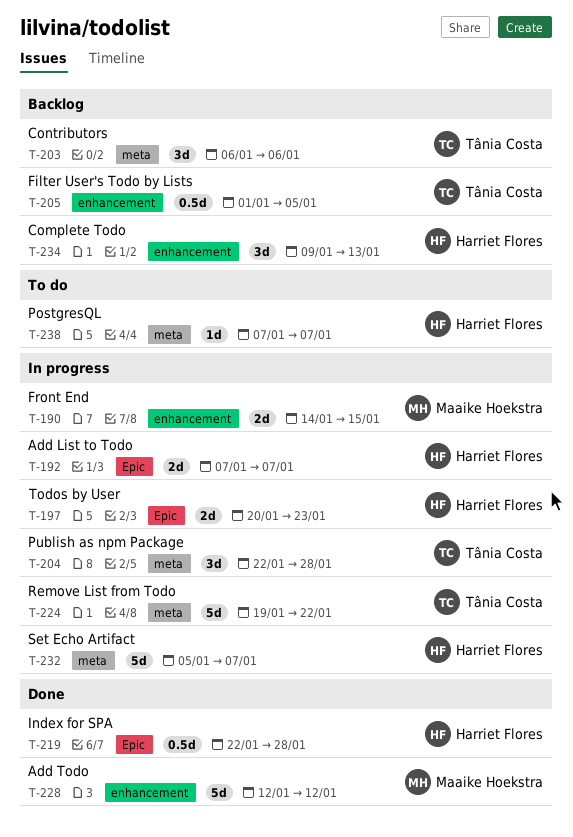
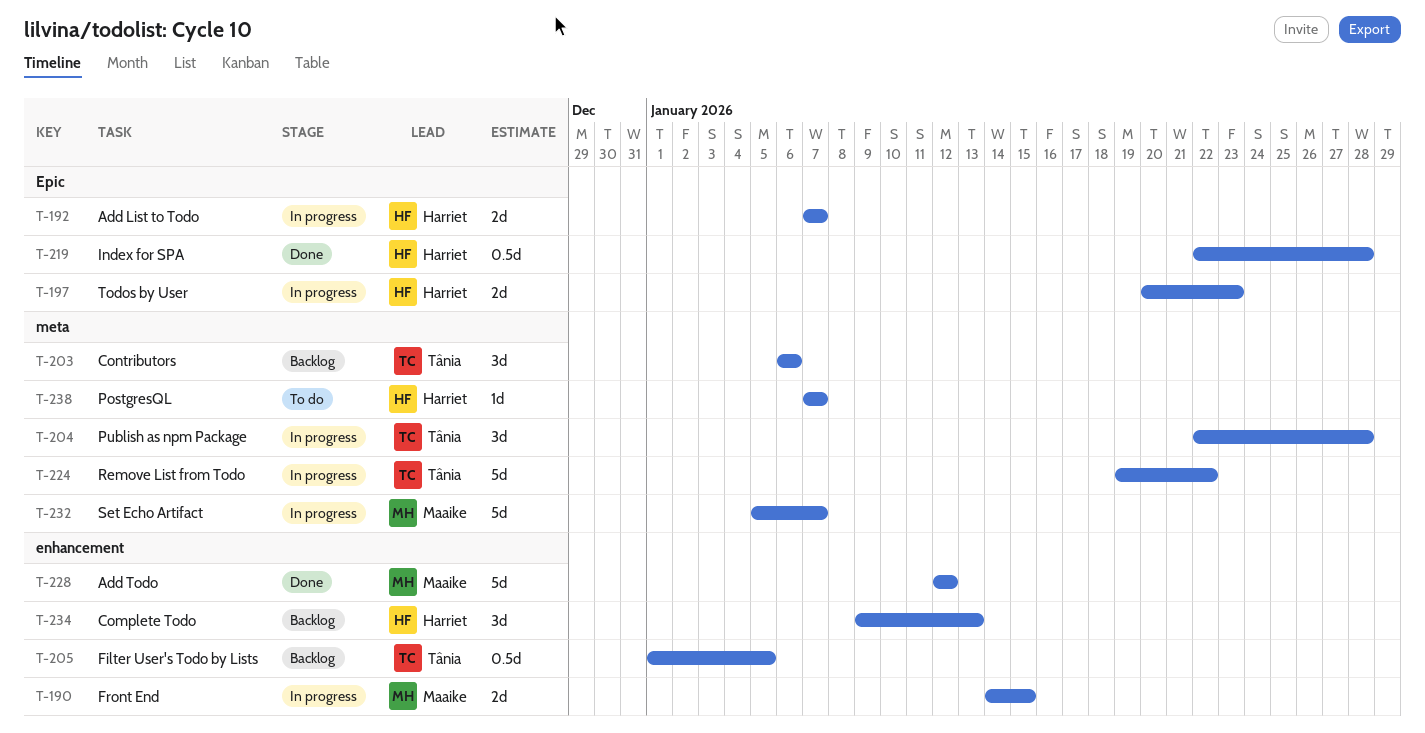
T-232, owner: Harriet Flores -> Maaike Hoekstra

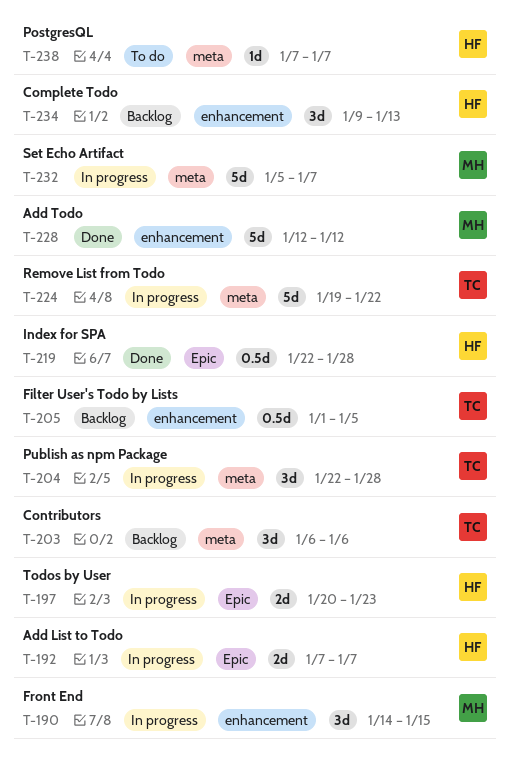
T-190, estimate: 2d -> 3d

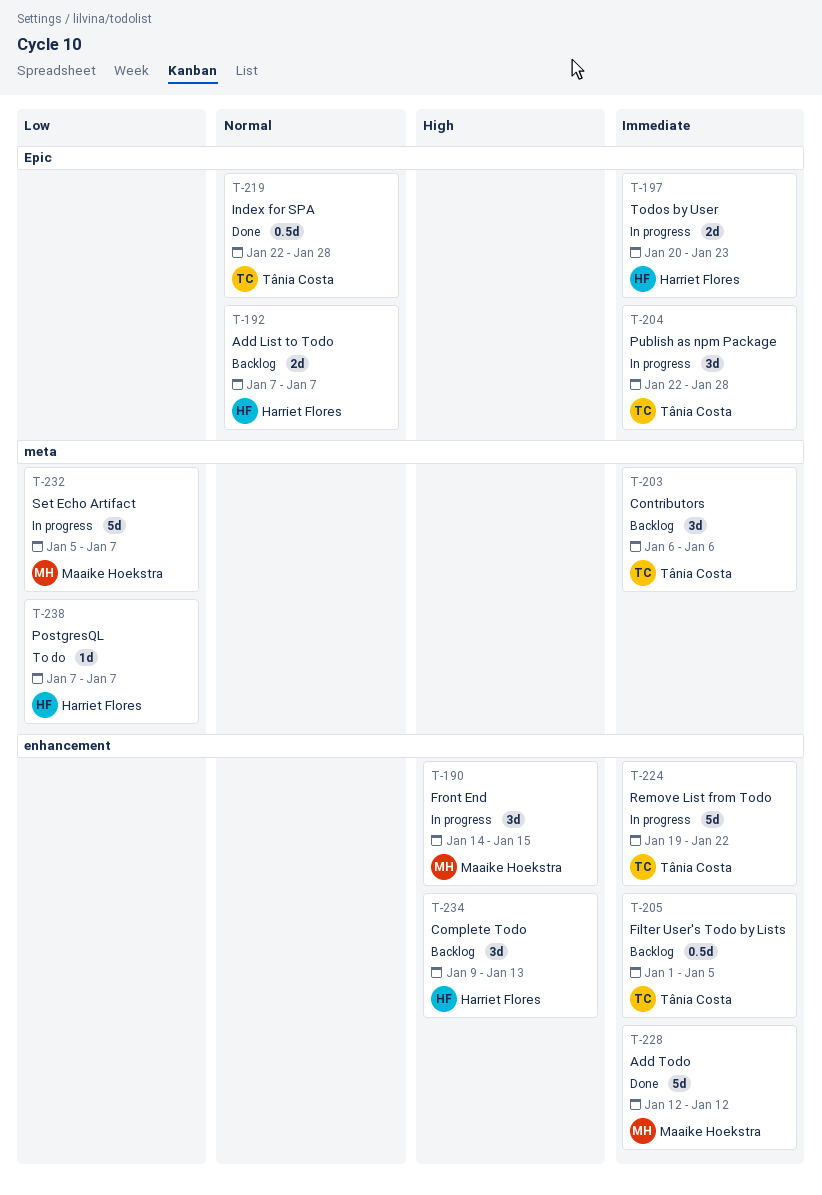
T-192, status: In progress -> Backlog
T-204, label: meta -> Epic
T-219, owner: Harriet Flores -> Tânia Costa
T-224, label: meta -> enhancement

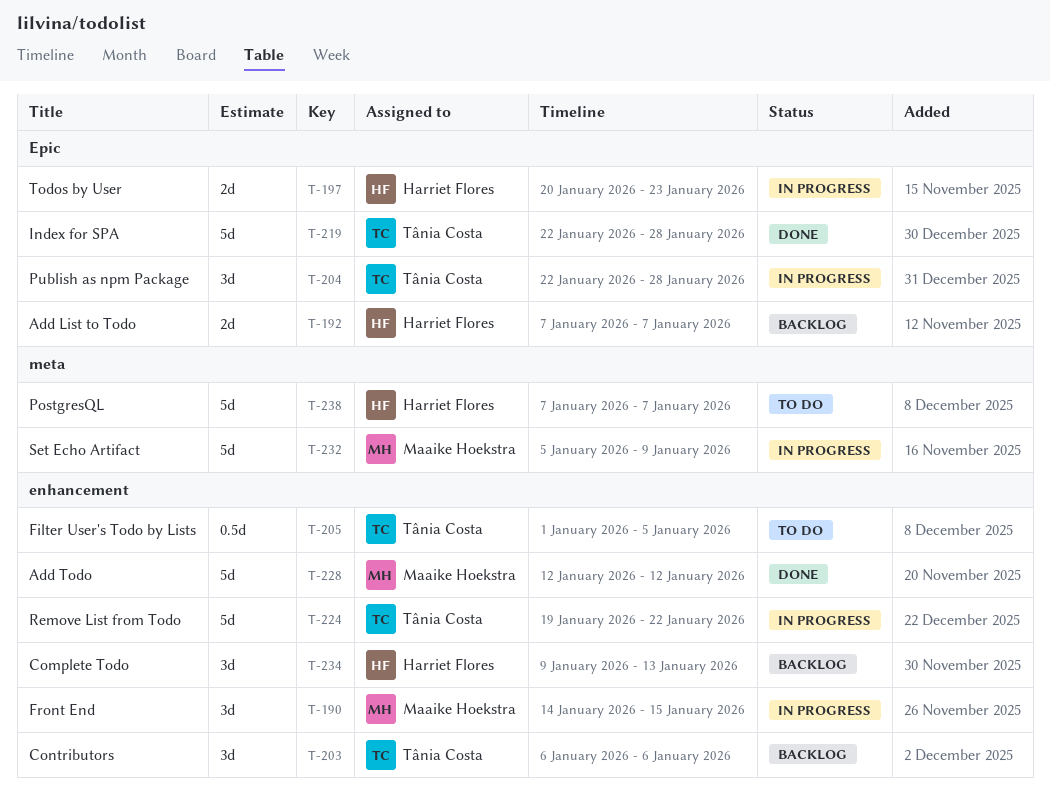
T-203, label: meta -> enhancement
T-205, status: Backlog -> To do
T-219, estimate: 0.5d -> 5d
T-232, due: Jan 7 -> Jan 9
T-238, estimate: 1d -> 5d

